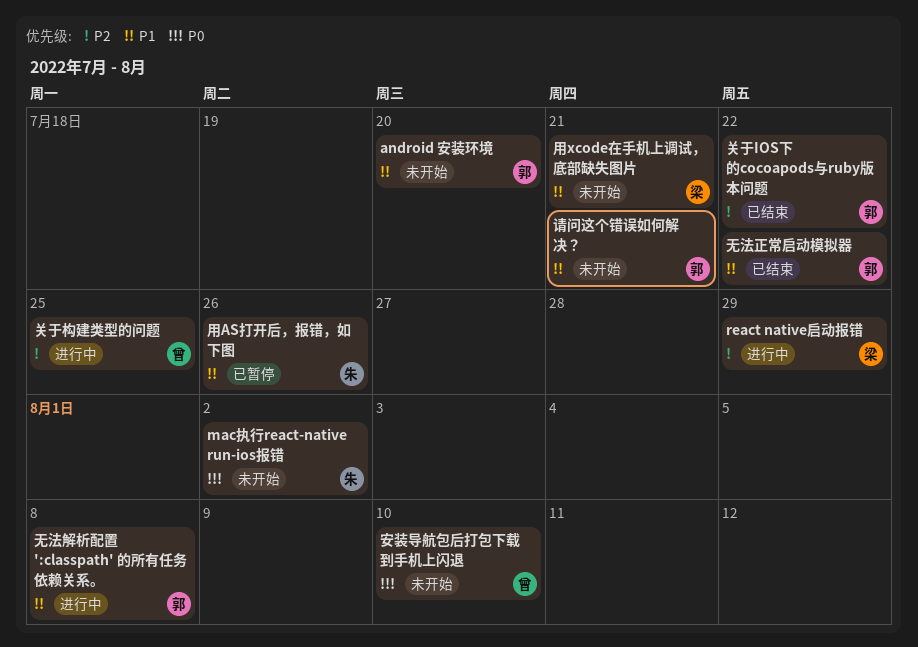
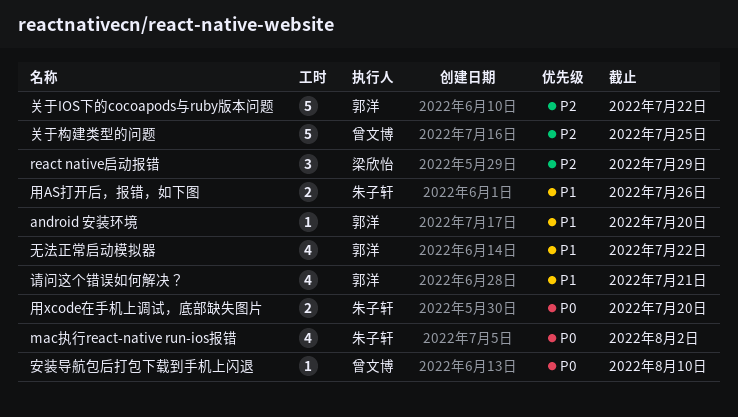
无法解析配置 ':classpath' 的所有任务依赖关系。: present -> none
用xcode在手机上调试，底部缺失图片, owner: 梁欣怡 -> 朱子轩
用xcode在手机上调试，底部缺失图片, priority: P1 -> P0
用xcode在手机上调试，底部缺失图片, due: Jul 21 -> Jul 20

